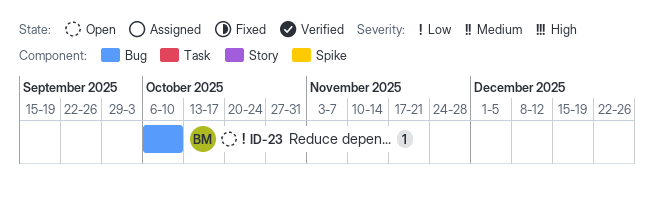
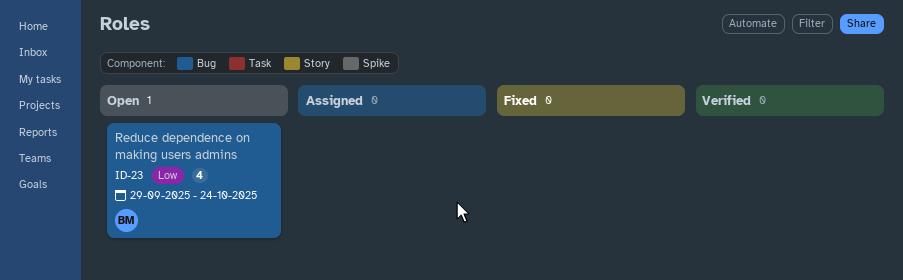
ID-23, estimate: 1 -> 4
ID-23, start: Oct 6 -> Sep 29
ID-23, due: Oct 10 -> Oct 24

